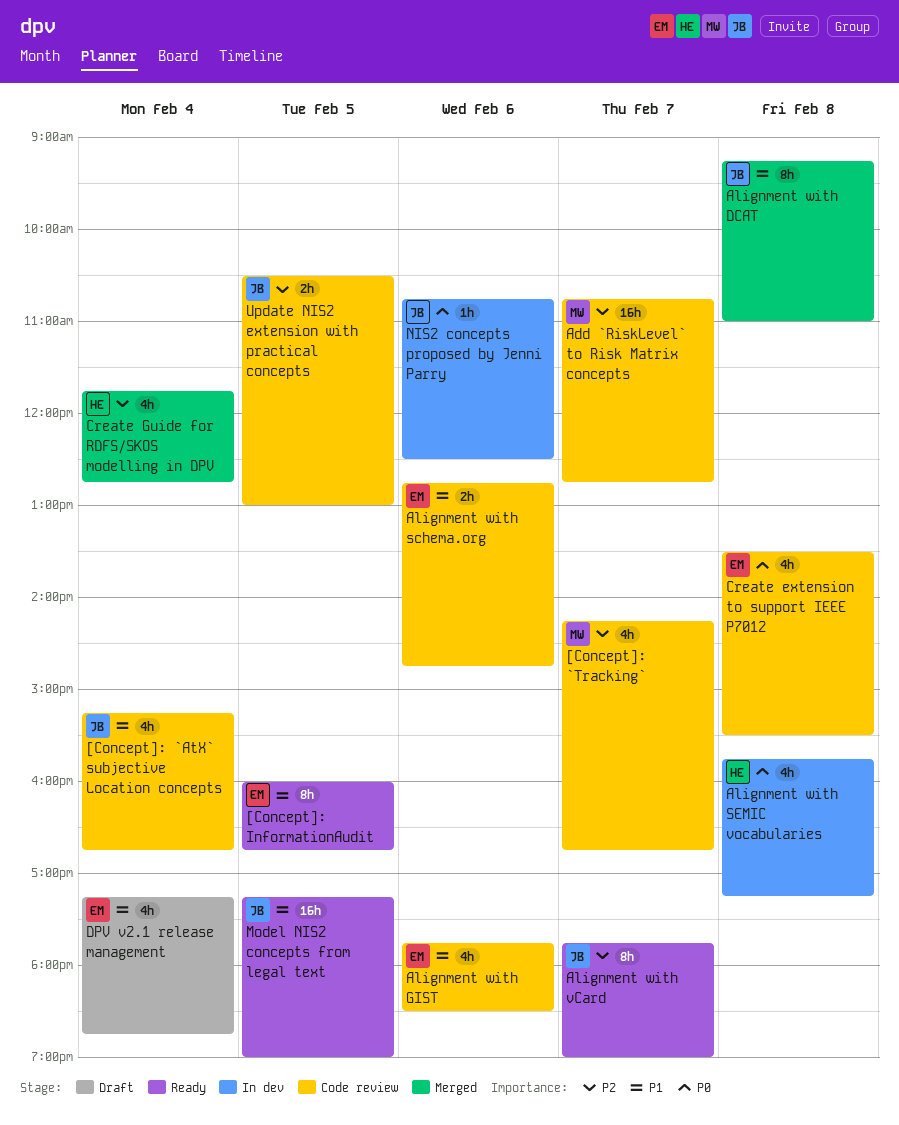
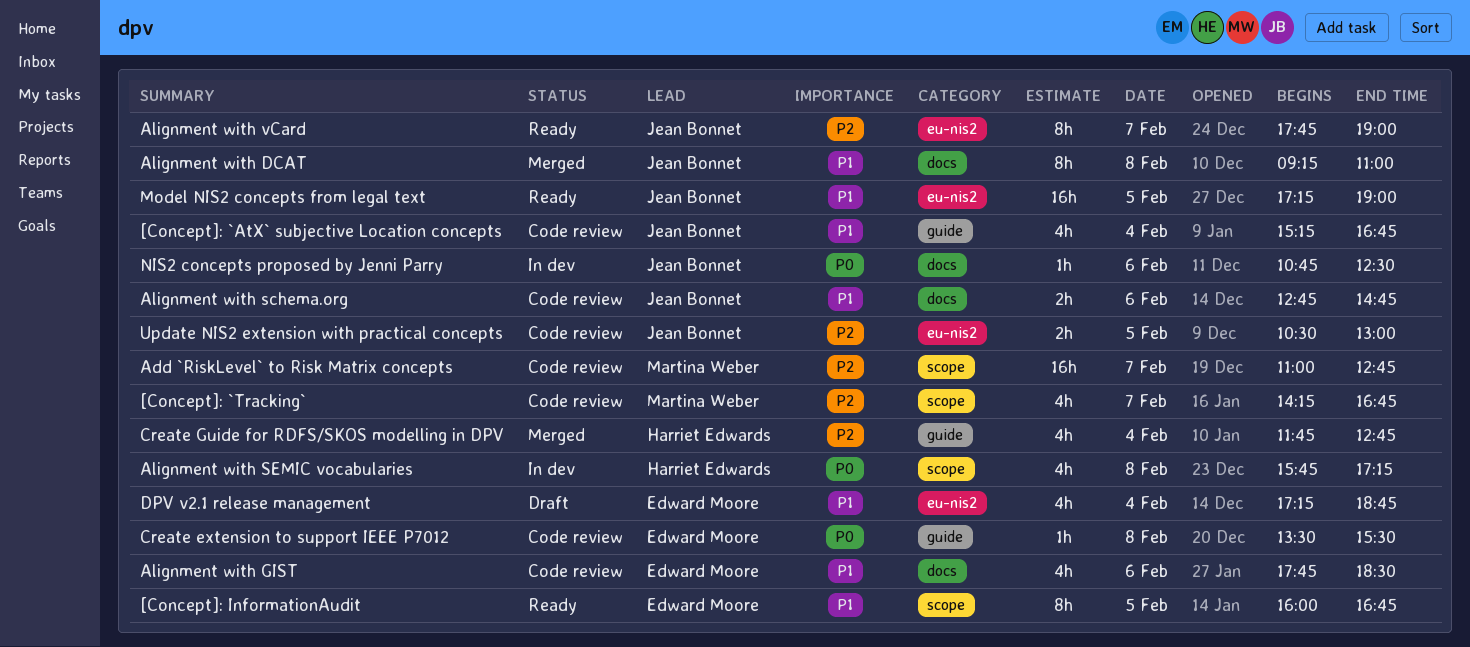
Add `RiskLevel` to Risk Matrix concepts, begins: 10:45 -> 11:00
Alignment with schema.org, owner: Edward Moore -> Jean Bonnet
Create extension to support IEEE P7012, estimate: 4h -> 1h

